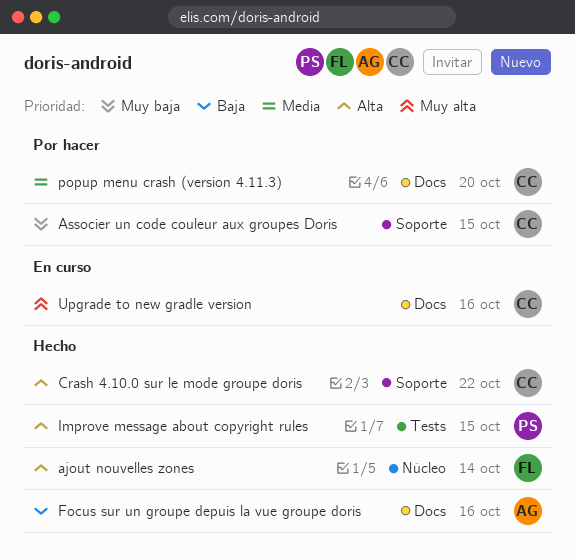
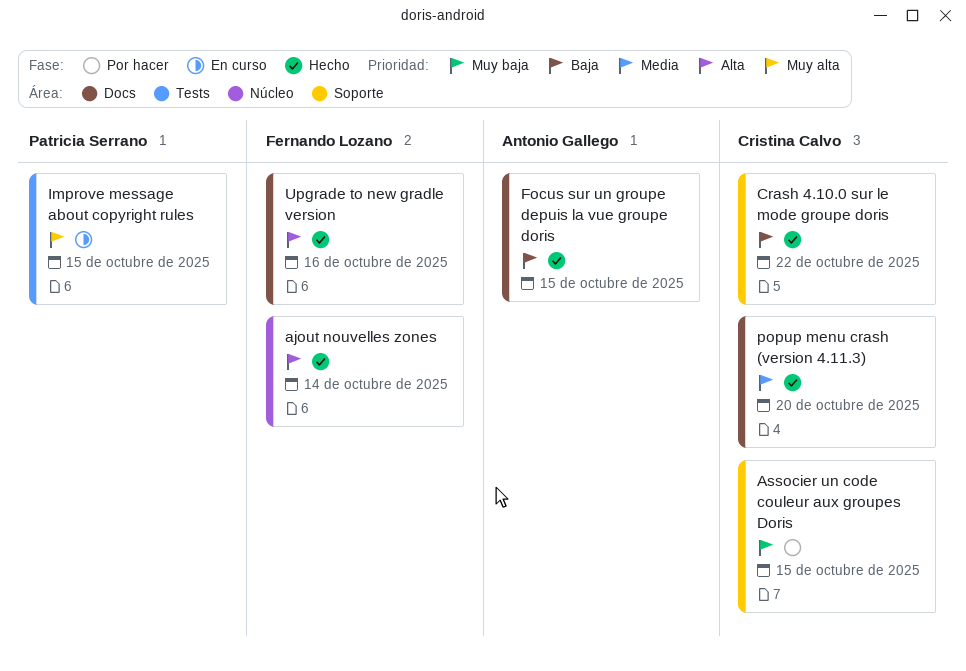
Crash 4.10.0 sur le mode groupe doris, priority: Alta -> Baja
Focus sur un groupe depuis la vue groupe doris, due: Oct 16 -> Oct 15
Improve message about copyright rules, status: Hecho -> En curso
Improve message about copyright rules, priority: Alta -> Muy alta
popup menu crash (version 4.11.3), status: Por hacer -> Hecho
Upgrade to new gradle version, status: En curso -> Hecho
Upgrade to new gradle version, owner: Cristina Calvo -> Fernando Lozano
Upgrade to new gradle version, priority: Muy alta -> Alta

